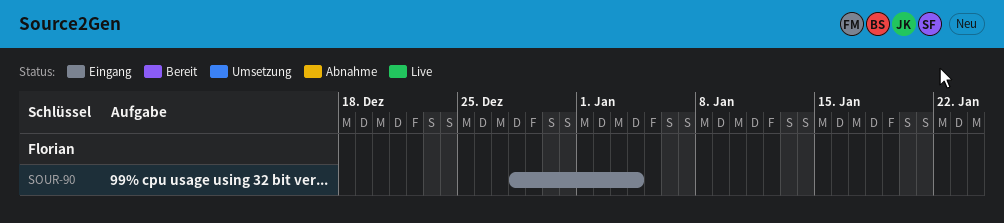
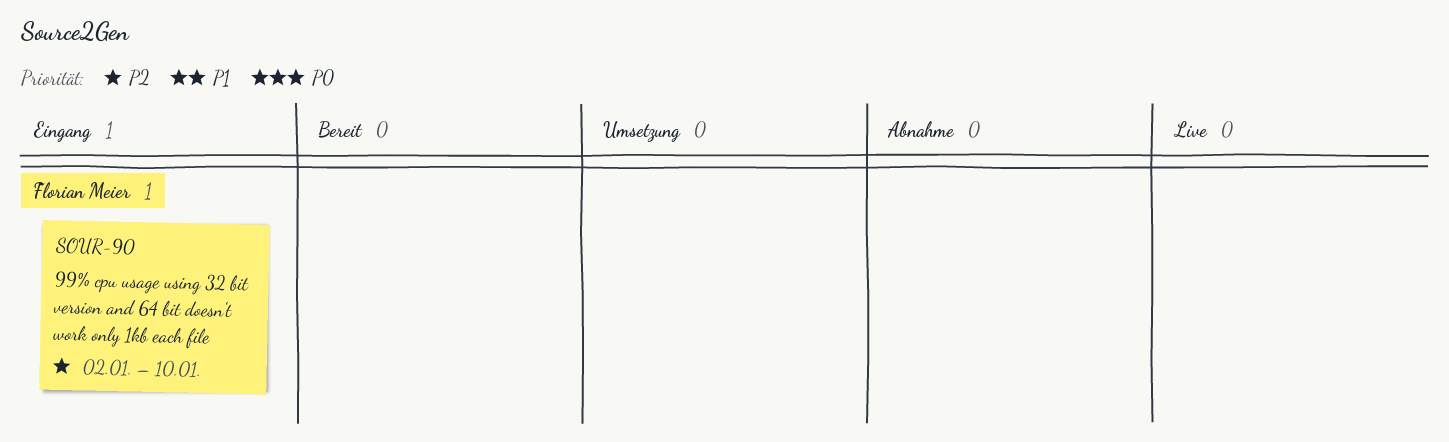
SOUR-90, start: Dec 28 -> Jan 2
SOUR-90, due: Jan 4 -> Jan 10

